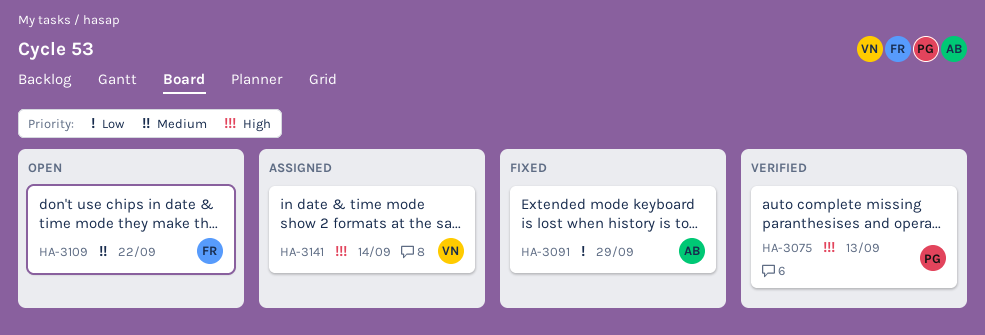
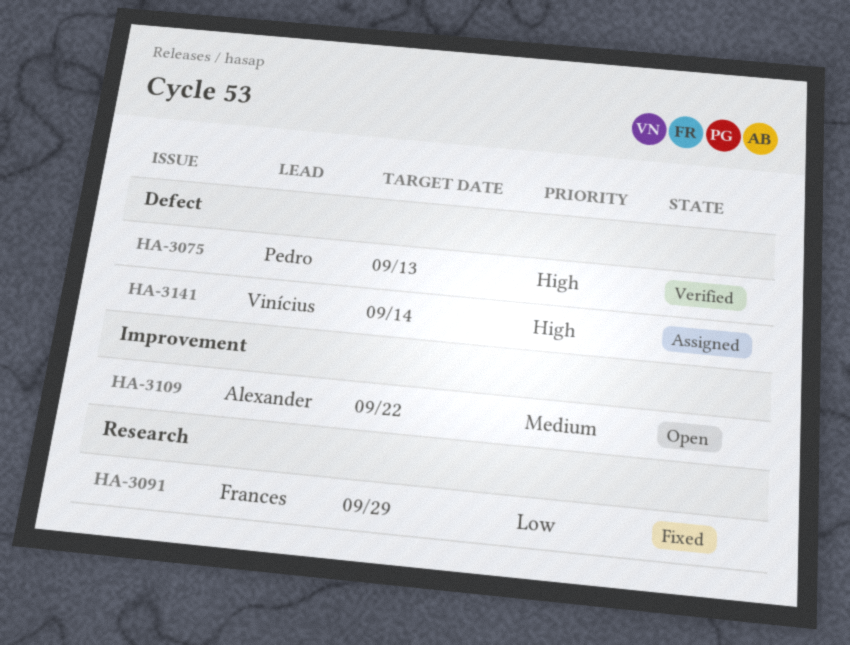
HA-3091, owner: Alexander -> Frances
HA-3109, owner: Frances -> Alexander

